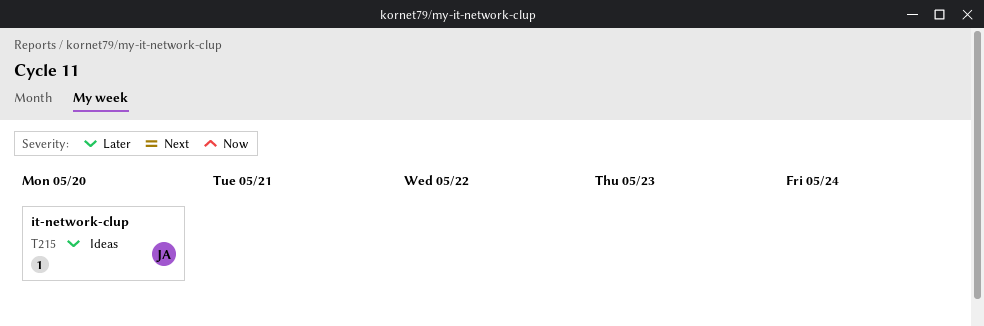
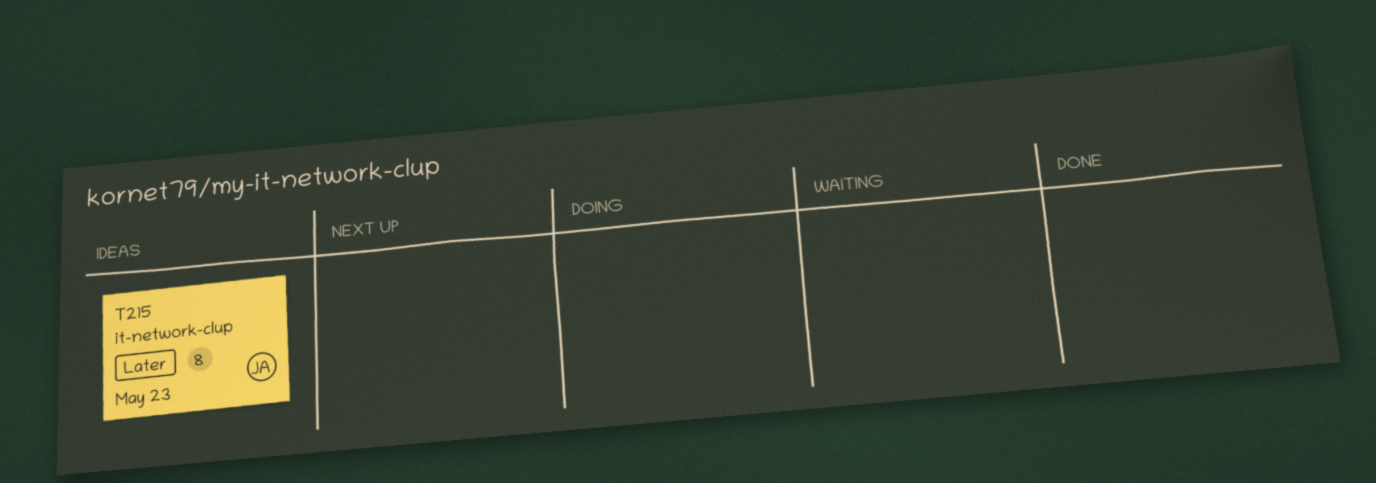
T215, estimate: 1 -> 8
T215, due: May 20 -> May 23

